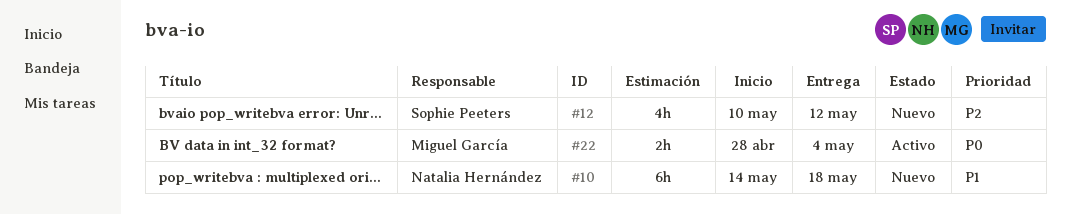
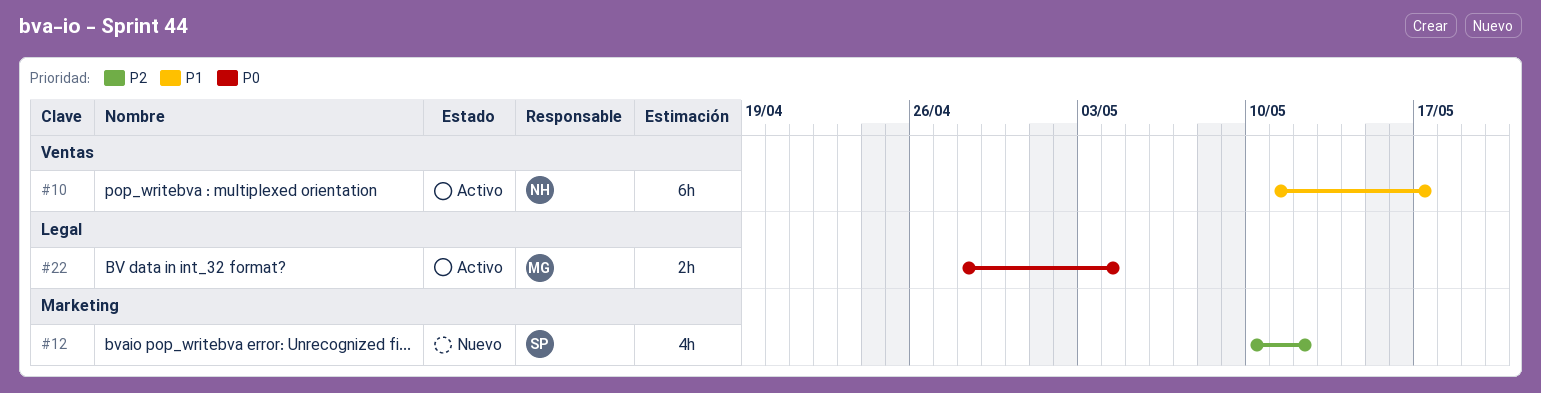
#10, status: Nuevo -> Activo
#10, start: May 14 -> May 11
#10, due: May 18 -> May 17

